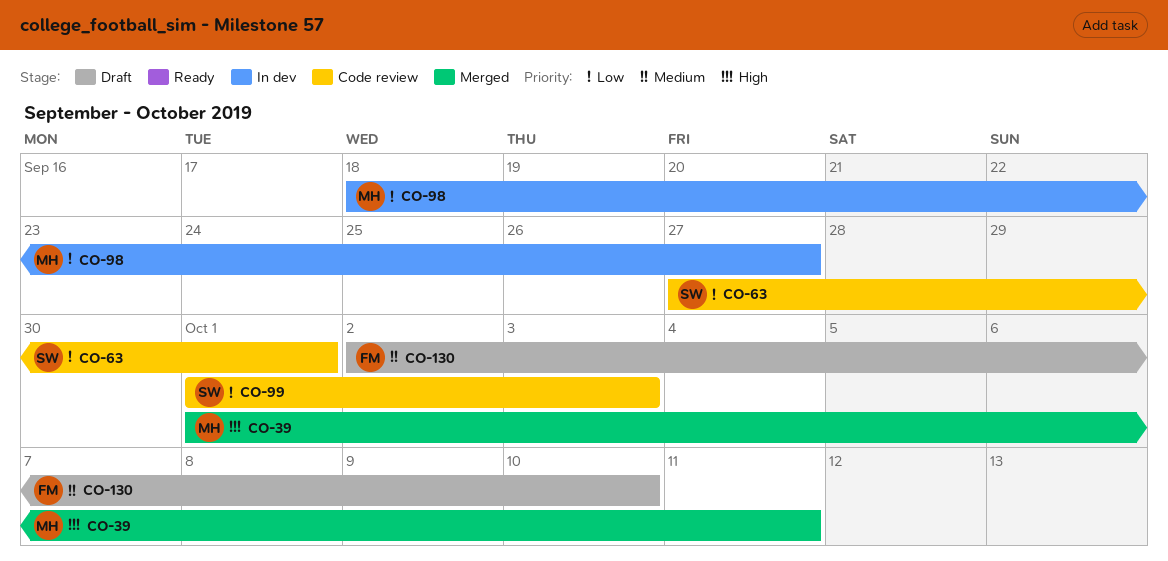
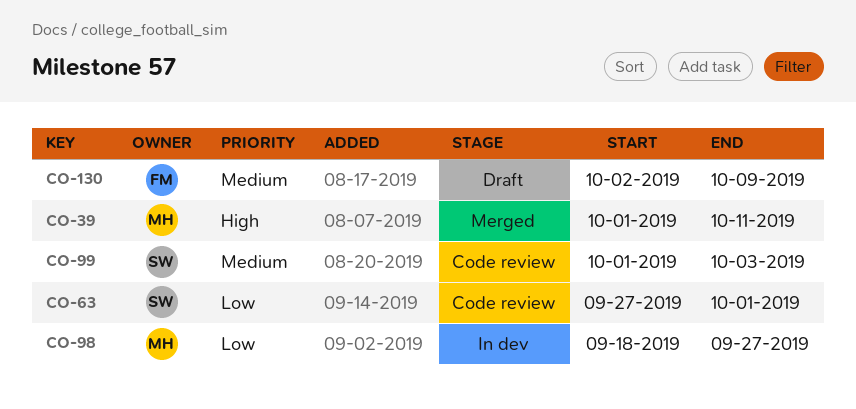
CO-99, priority: Low -> Medium
CO-130, due: Oct 10 -> Oct 9

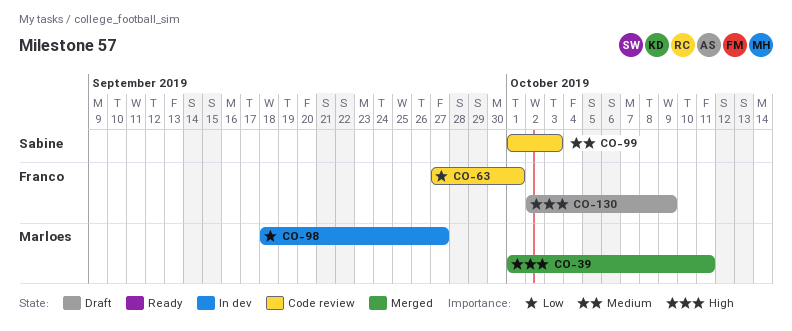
CO-63, owner: Sabine -> Franco
CO-130, priority: Medium -> High

